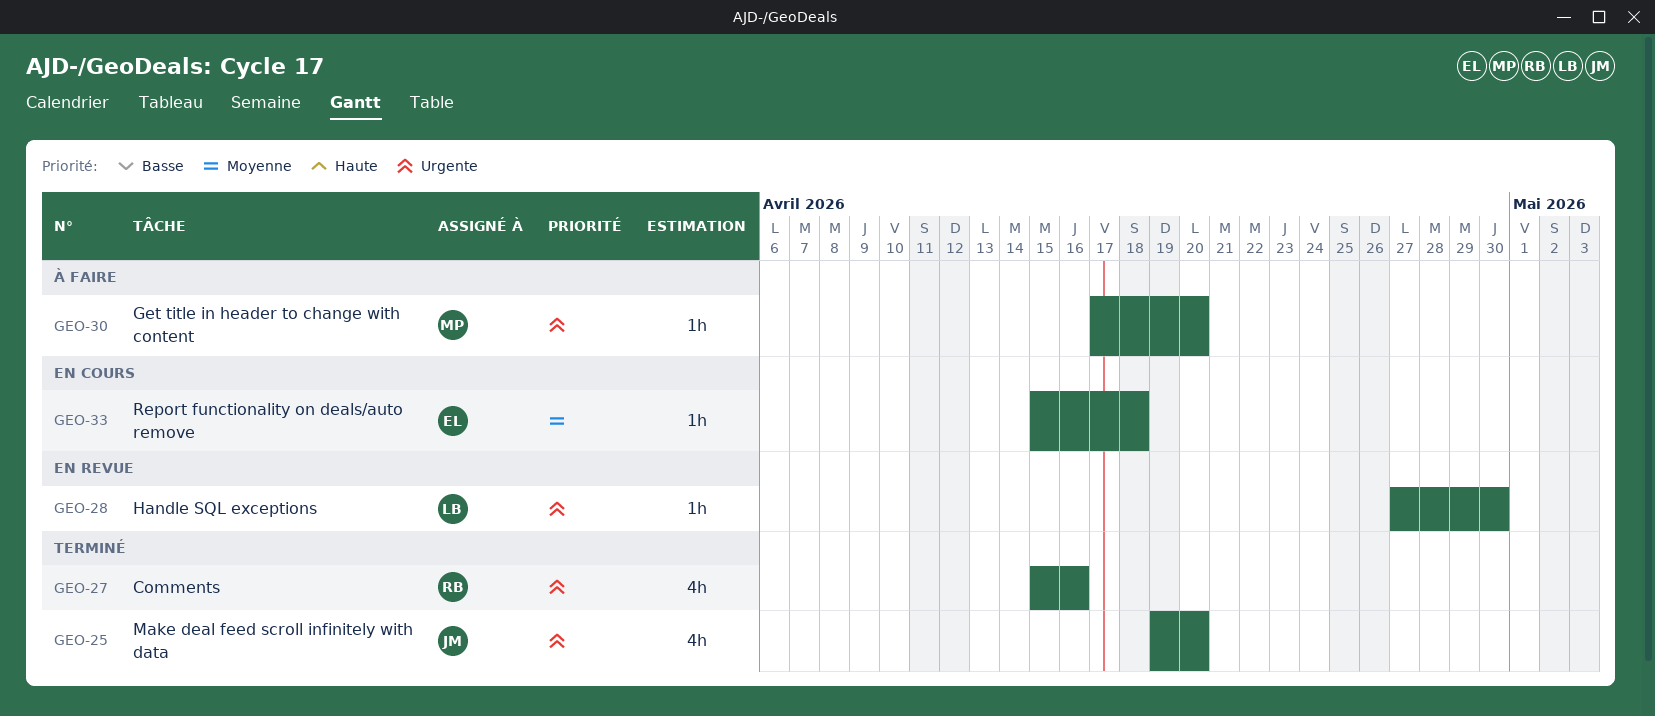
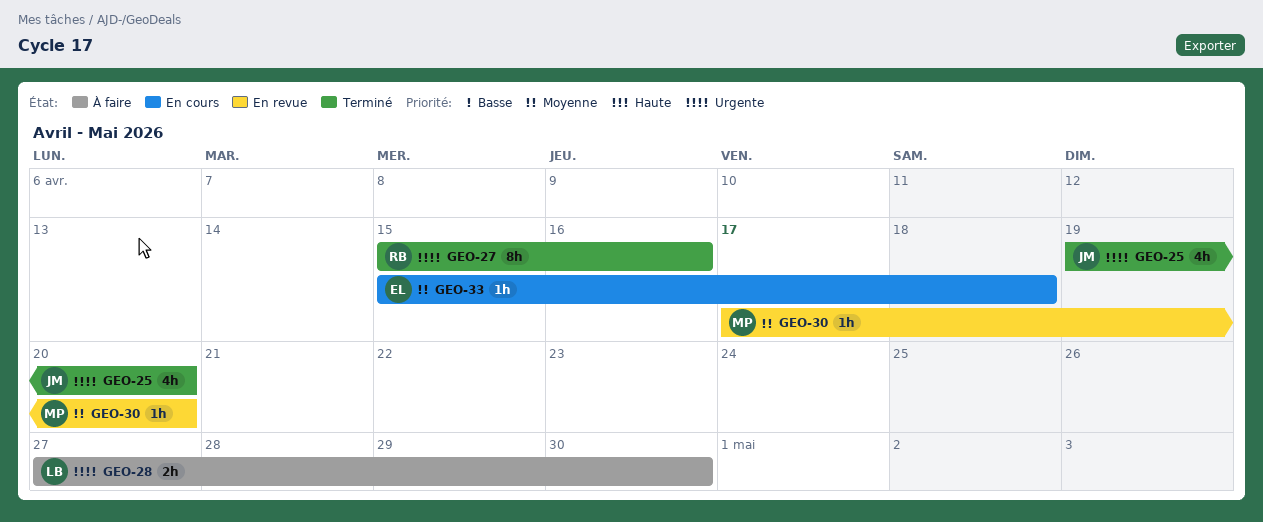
GEO-27, estimate: 4h -> 8h
GEO-28, status: En revue -> À faire
GEO-28, estimate: 1h -> 2h
GEO-30, status: À faire -> En revue
GEO-30, priority: Urgente -> Moyenne

